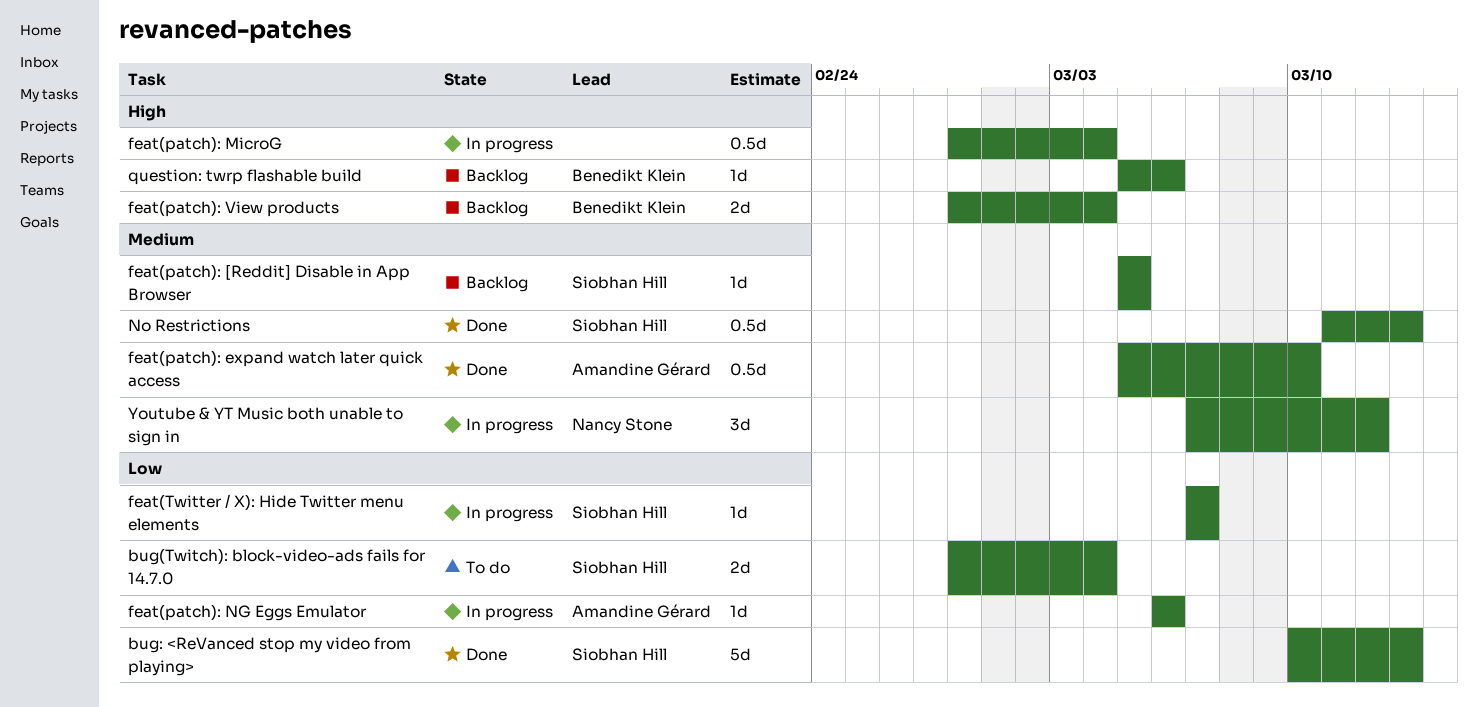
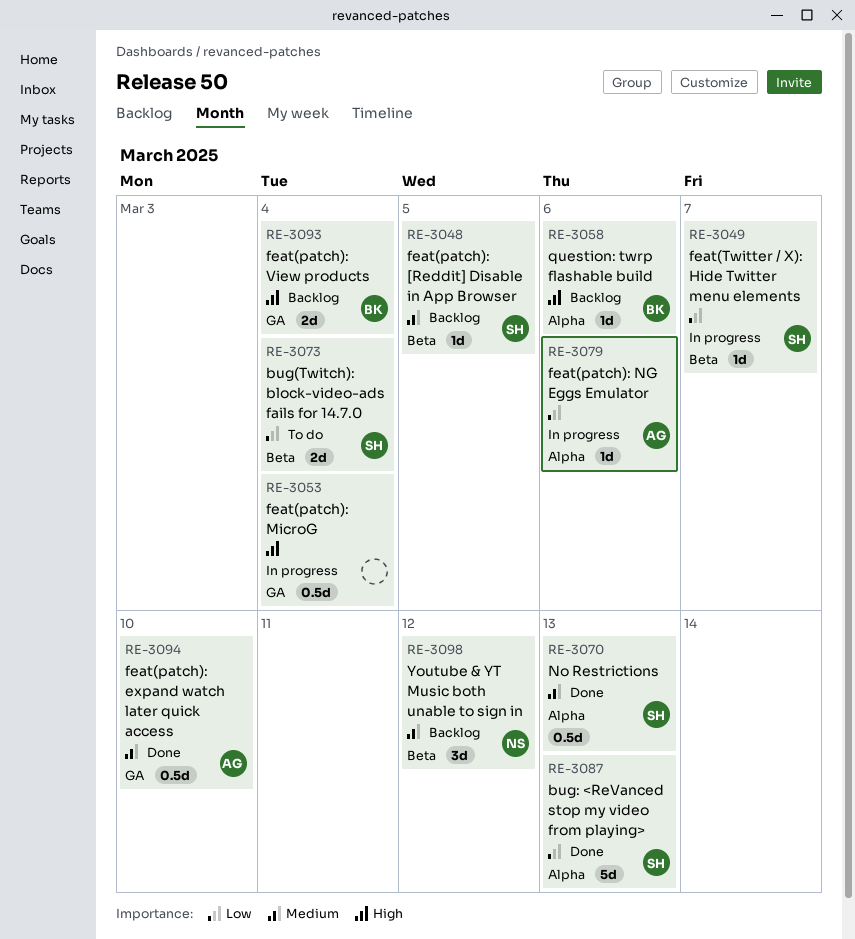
Youtube & YT Music both unable to sign in, status: In progress -> Backlog

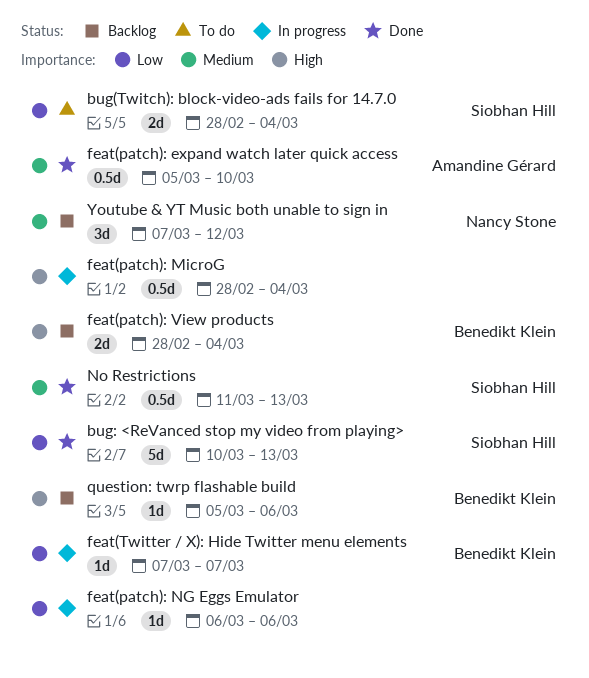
feat(patch): [Reddit] Disable in App Browser: present -> none
feat(patch): NG Eggs Emulator, owner: Amandine Gérard -> none
feat(Twitter / X): Hide Twitter menu elements, owner: Siobhan Hill -> Benedikt Klein

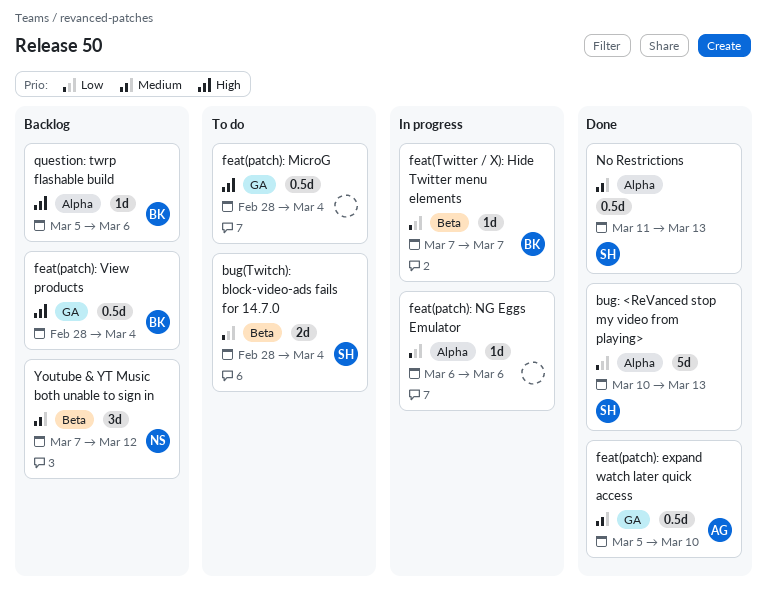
feat(patch): MicroG, status: In progress -> To do
feat(patch): View products, estimate: 2d -> 0.5d

